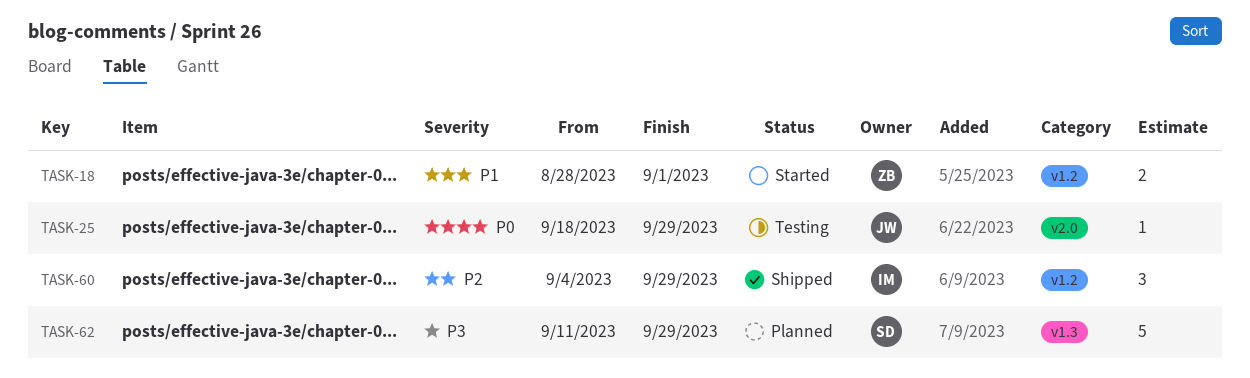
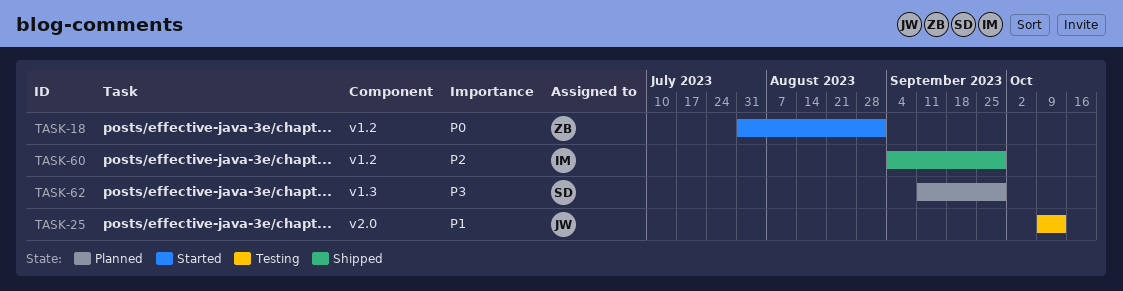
TASK-18, priority: P1 -> P0
TASK-18, start: Aug 28 -> Jul 31
TASK-25, priority: P0 -> P1
TASK-25, start: Sep 18 -> Oct 9
TASK-25, due: Sep 29 -> Oct 13

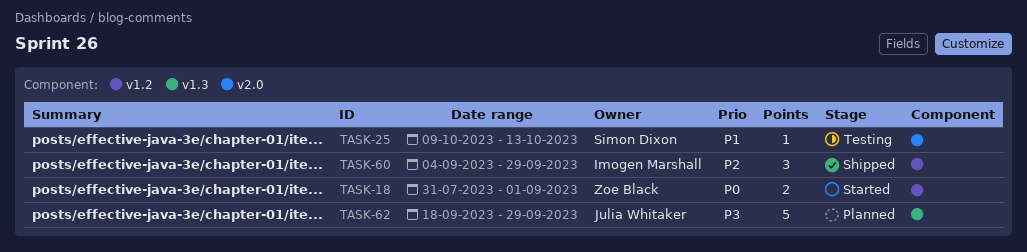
TASK-25, owner: Julia Whitaker -> Simon Dixon
TASK-62, owner: Simon Dixon -> Julia Whitaker
TASK-62, start: Sep 11 -> Sep 18

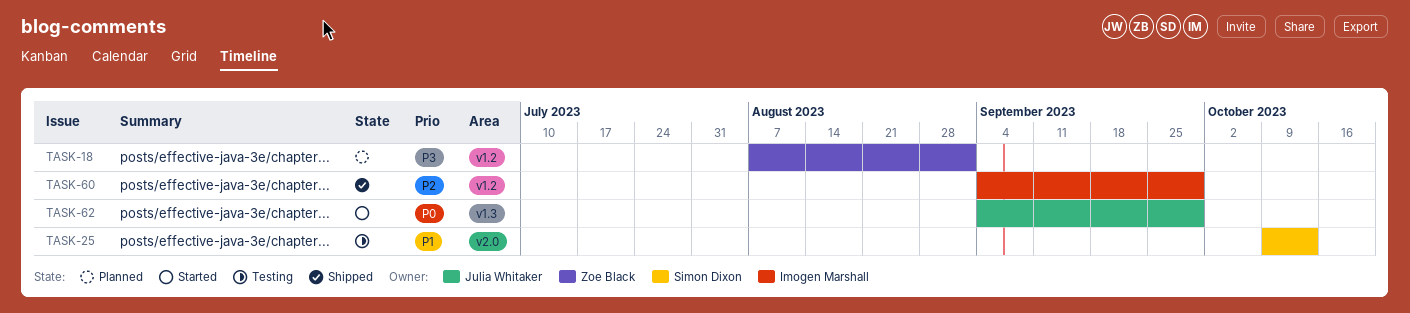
TASK-18, status: Started -> Planned
TASK-18, priority: P0 -> P3
TASK-18, start: Jul 31 -> Aug 7
TASK-62, status: Planned -> Started
TASK-62, priority: P3 -> P0
TASK-62, start: Sep 18 -> Sep 4

